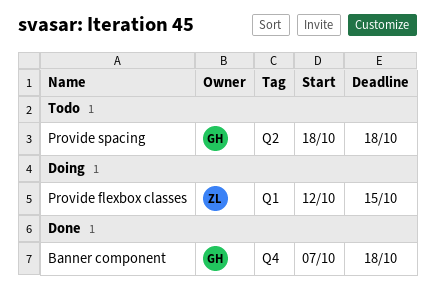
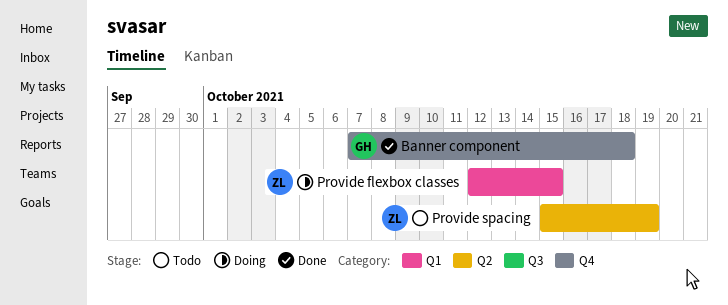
Provide spacing, owner: GH -> ZL
Provide spacing, start: Oct 18 -> Oct 15
Provide spacing, due: Oct 18 -> Oct 19

